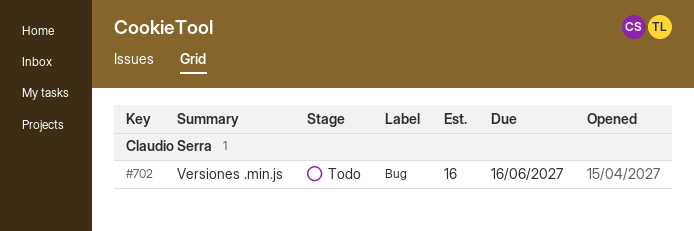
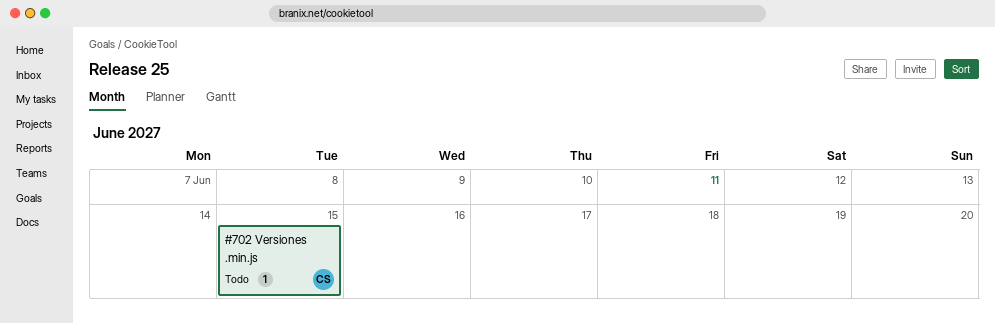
#702, estimate: 16 -> 1
#702, due: Jun 16 -> Jun 15

